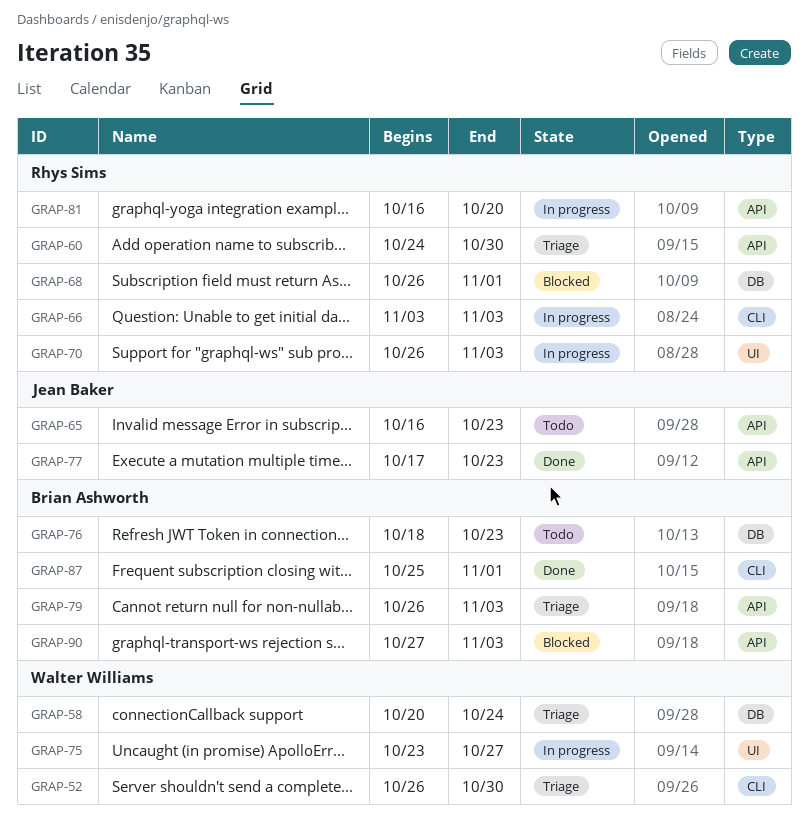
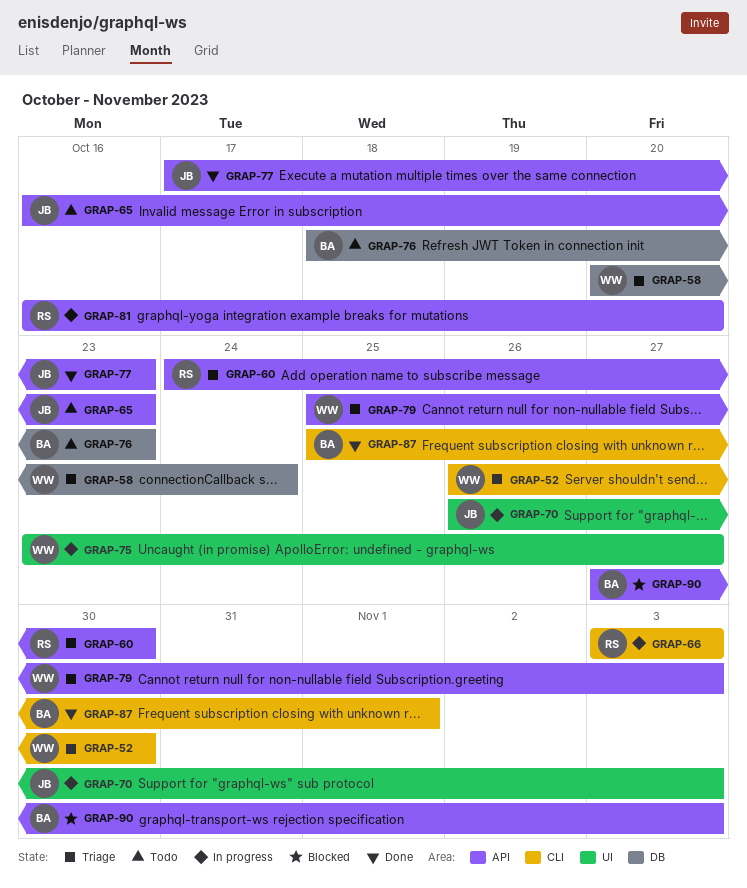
GRAP-68: present -> none
GRAP-70, owner: Rhys Sims -> Jean Baker
GRAP-79, owner: Brian Ashworth -> Walter Williams
GRAP-79, start: Oct 26 -> Oct 25

